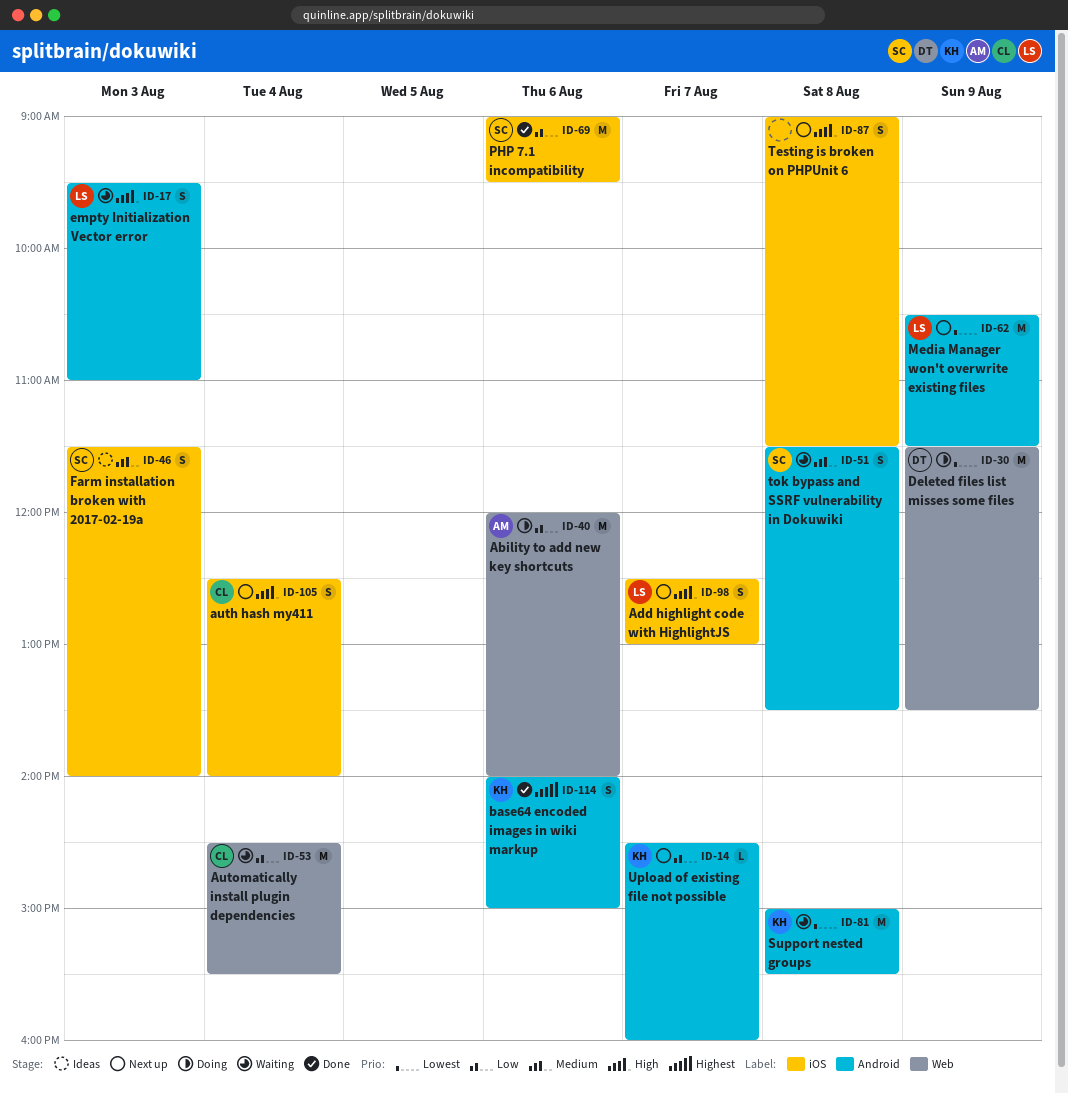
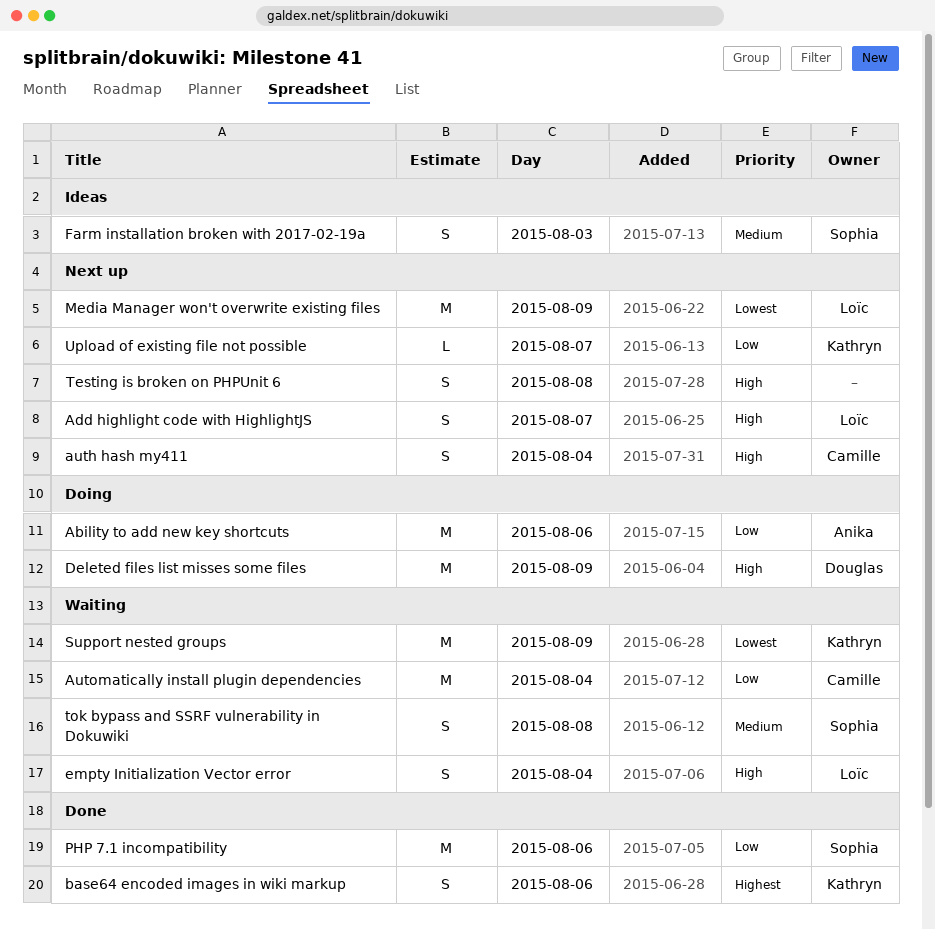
Deleted files list misses some files, priority: Lowest -> High
empty Initialization Vector error, day: Aug 3 -> Aug 4
Support nested groups, day: Aug 8 -> Aug 9

